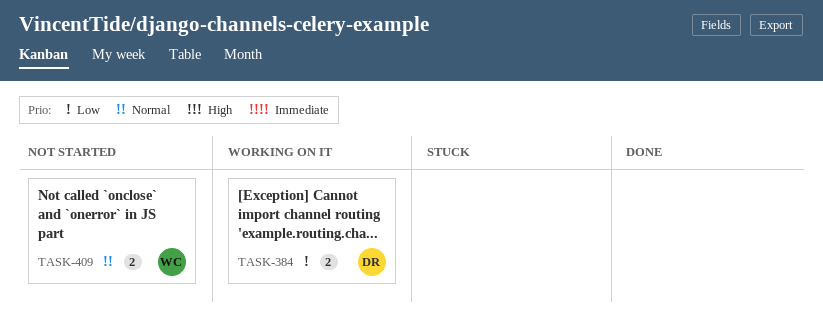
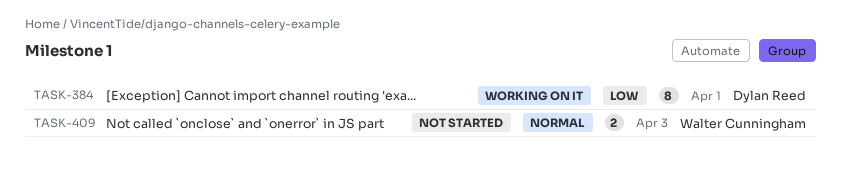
TASK-384, estimate: 2 -> 8

